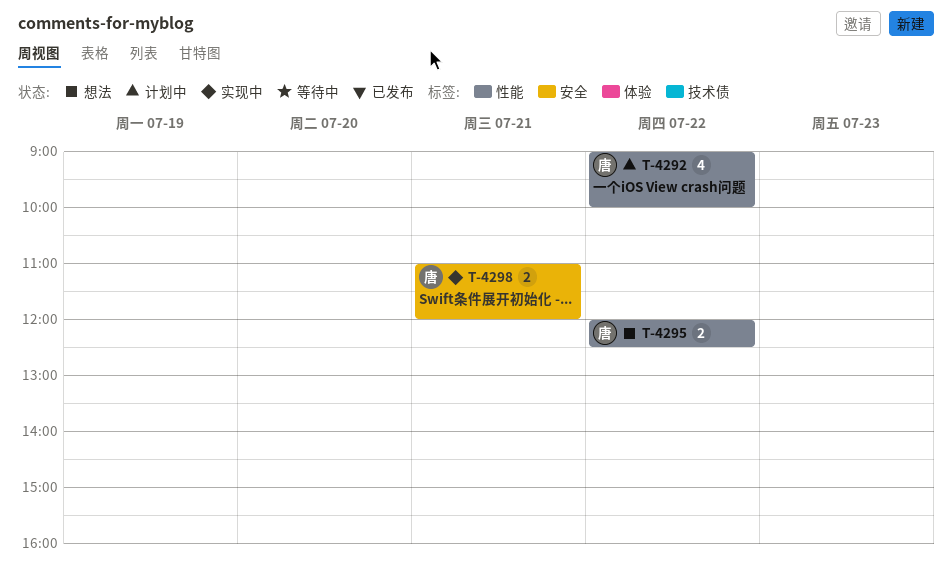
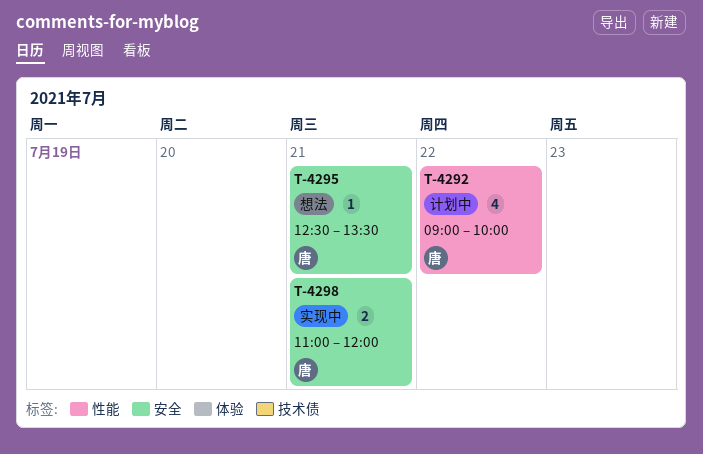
T-4295, label: 性能 -> 安全
T-4295, estimate: 2 -> 1
T-4295, day: Jul 22 -> Jul 21
T-4295, begins: 12:00 -> 12:30
T-4295, ends: 12:30 -> 13:30

